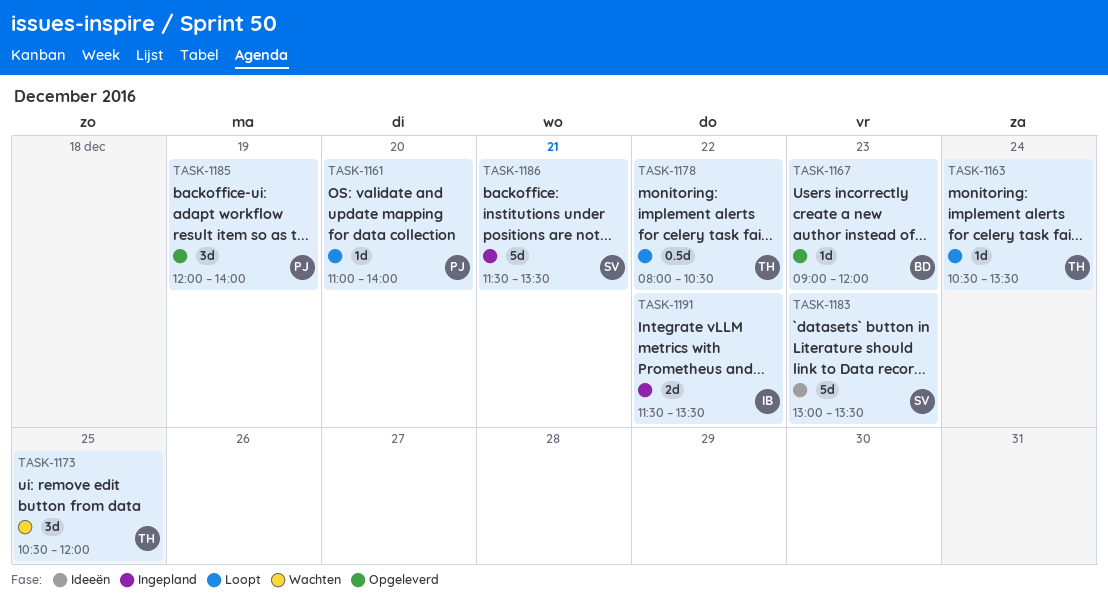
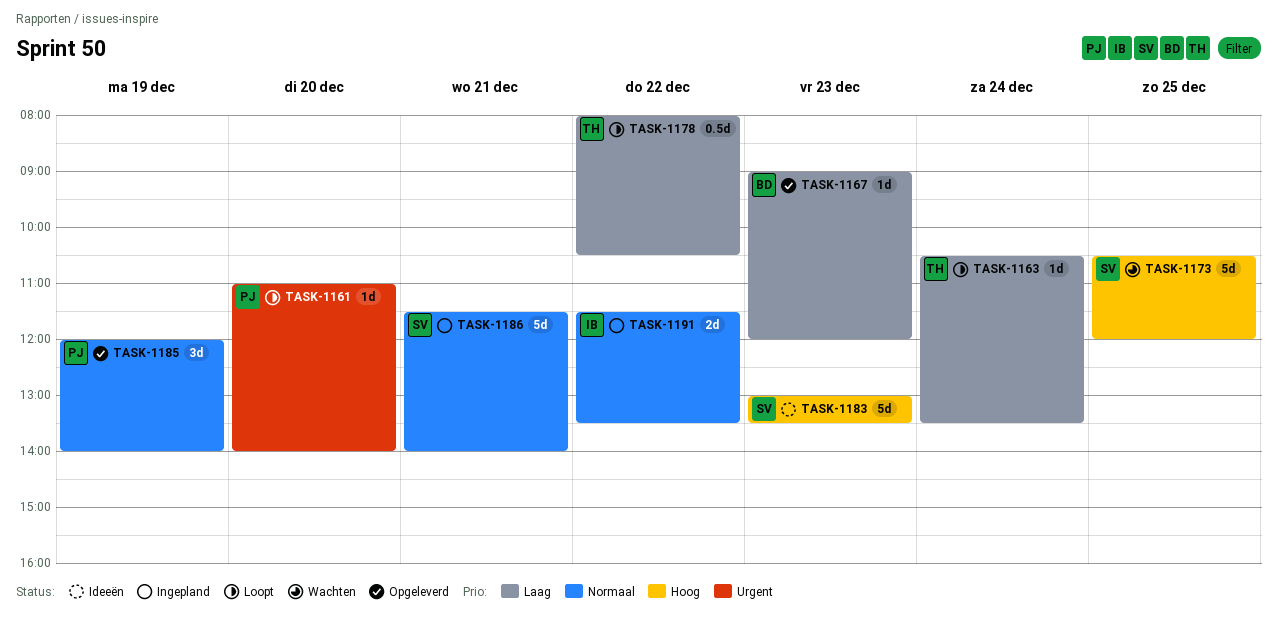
TASK-1173, owner: TH -> SV
TASK-1173, estimate: 3d -> 5d
TASK-1186, ends: 13:30 -> 14:00

